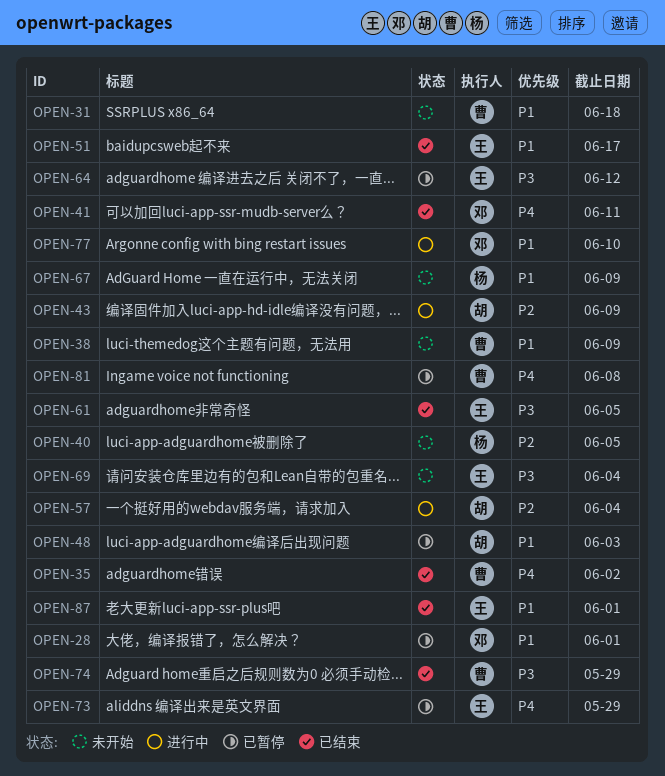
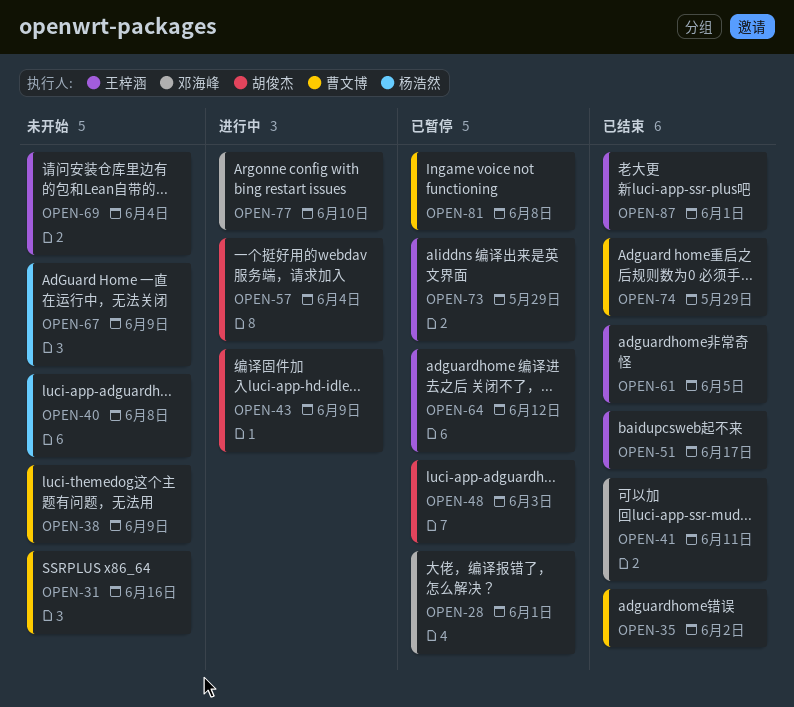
OPEN-31, due: Jun 18 -> Jun 16
OPEN-40, due: Jun 5 -> Jun 8

